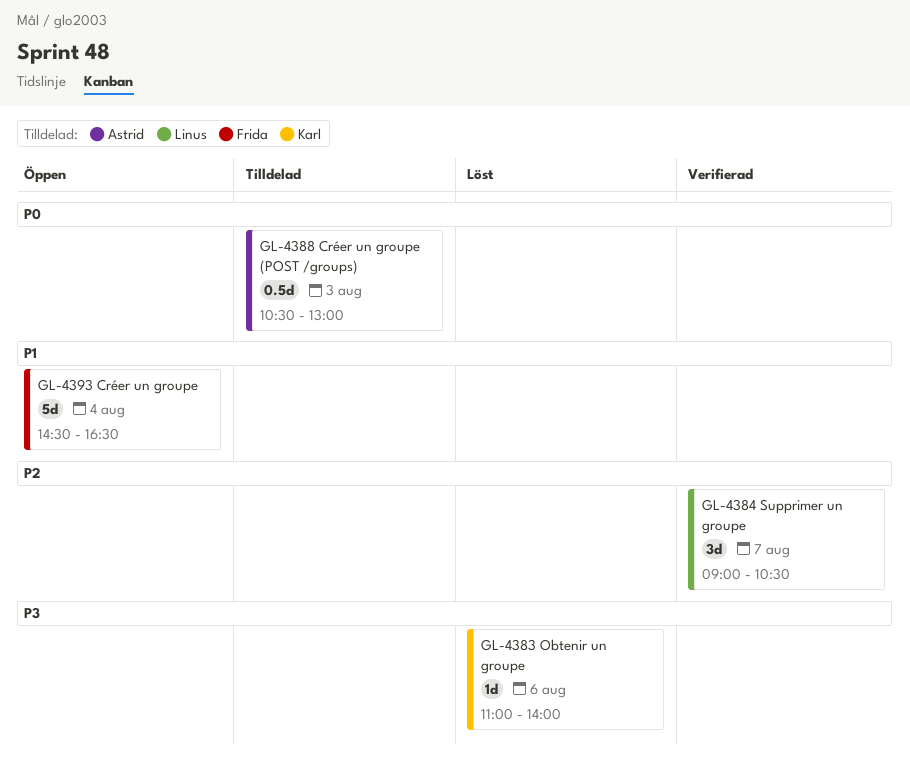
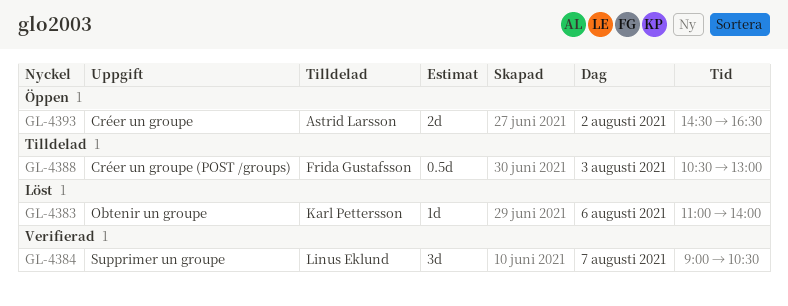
GL-4388, owner: Astrid Larsson -> Frida Gustafsson
GL-4393, owner: Frida Gustafsson -> Astrid Larsson
GL-4393, estimate: 5d -> 2d
GL-4393, day: Aug 4 -> Aug 2

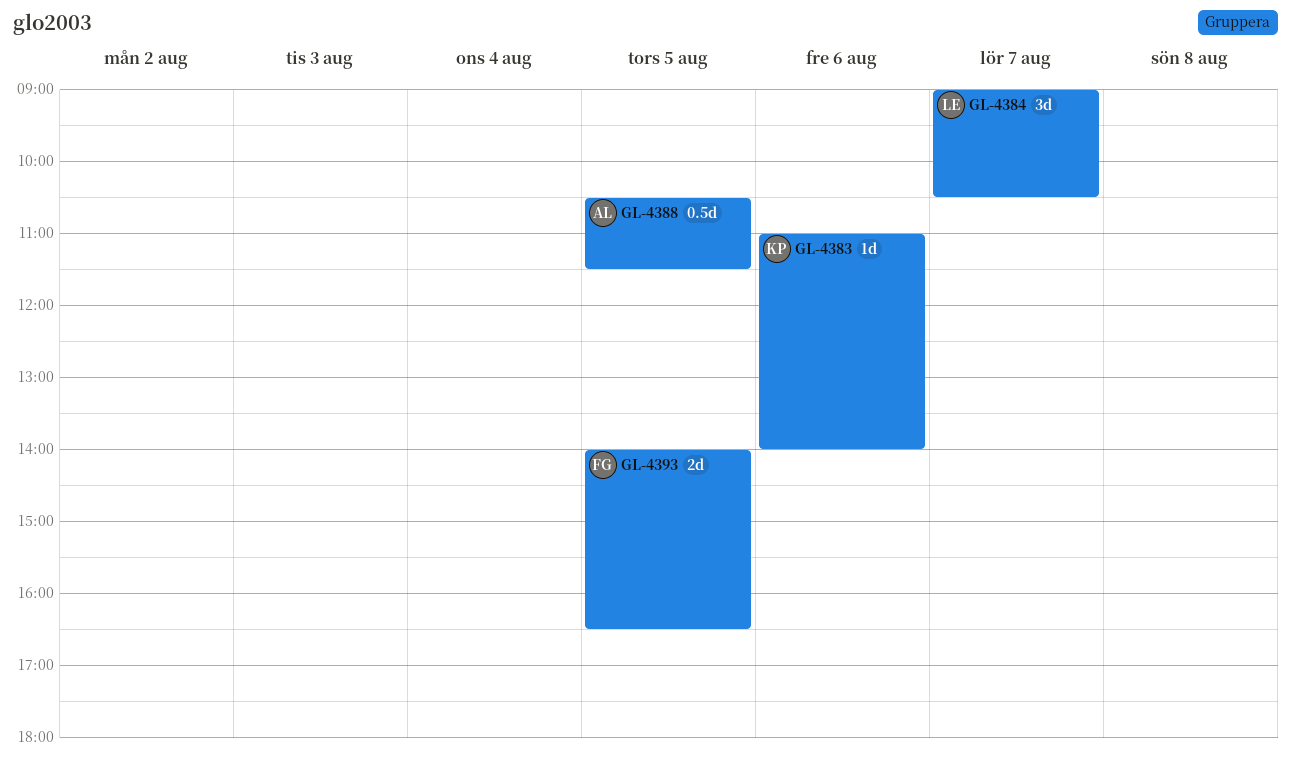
GL-4388, owner: Frida Gustafsson -> Astrid Larsson
GL-4388, day: Aug 3 -> Aug 5
GL-4388, ends: 13:00 -> 11:30
GL-4393, owner: Astrid Larsson -> Frida Gustafsson
GL-4393, day: Aug 2 -> Aug 5
GL-4393, begins: 14:30 -> 14:00

